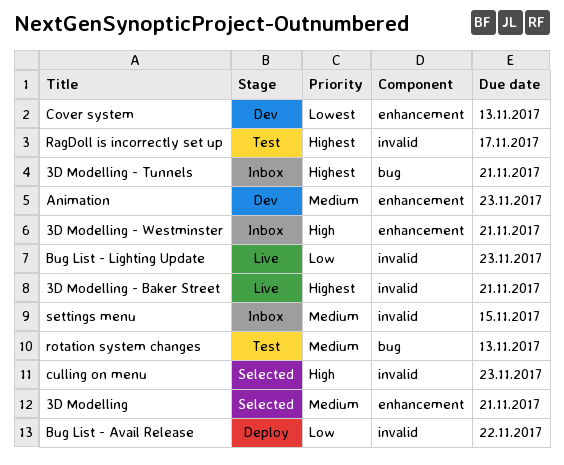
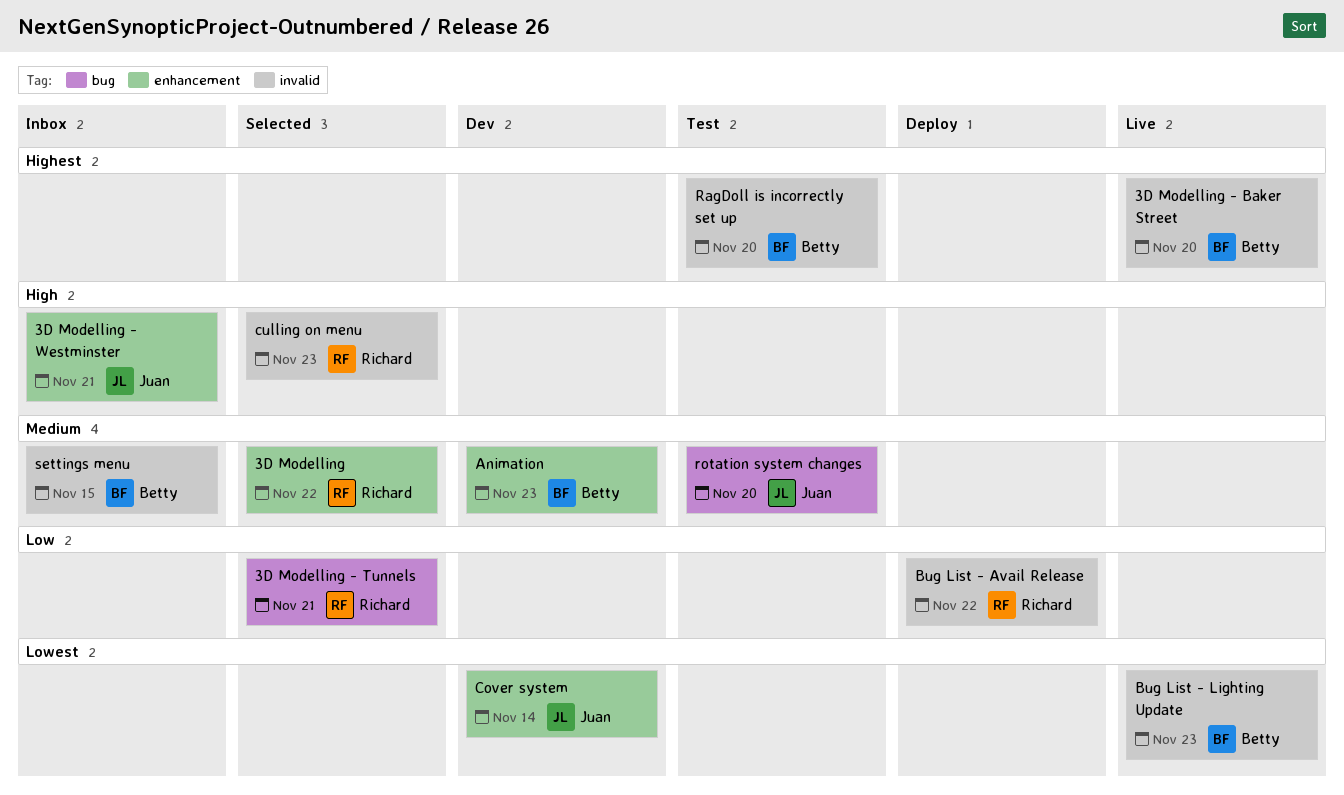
3D Modelling, due: Nov 21 -> Nov 22
3D Modelling - Baker Street, due: Nov 21 -> Nov 20
3D Modelling - Tunnels, status: Inbox -> Selected
3D Modelling - Tunnels, priority: Highest -> Low
Bug List - Lighting Update, priority: Low -> Lowest
Cover system, due: Nov 13 -> Nov 14
RagDoll is incorrectly set up, due: Nov 17 -> Nov 20
rotation system changes, due: Nov 13 -> Nov 20

